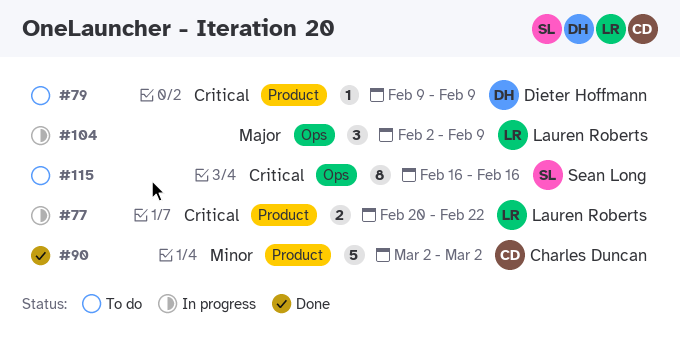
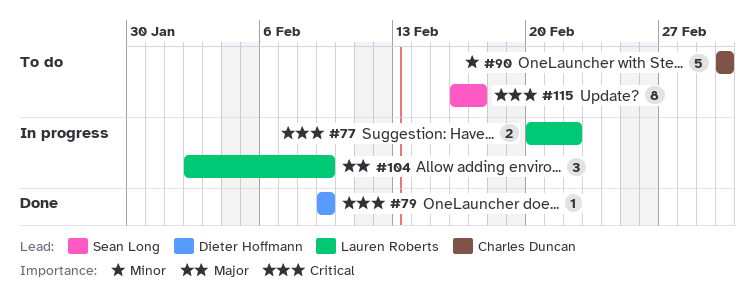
#79, status: To do -> Done
#90, status: Done -> To do
#115, due: Feb 16 -> Feb 17

